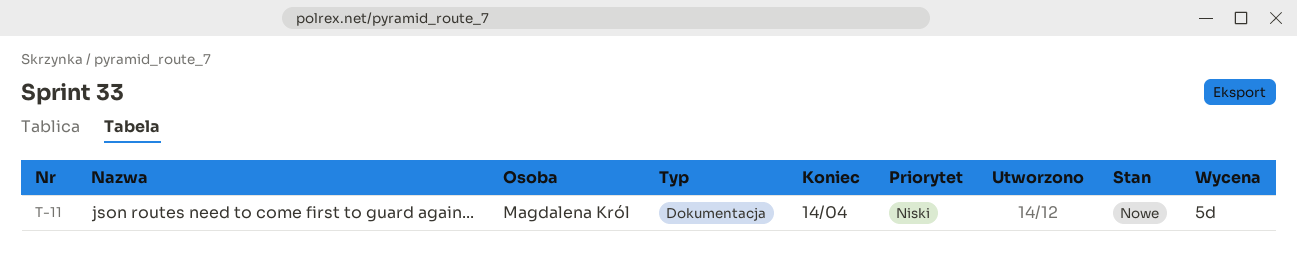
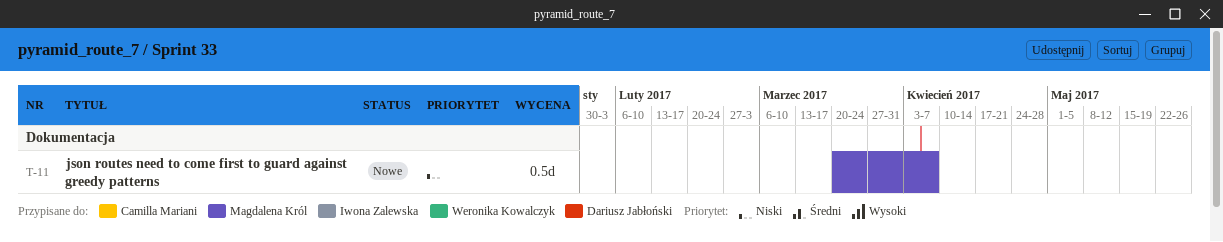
T-11, estimate: 5d -> 0.5d
T-11, due: Apr 14 -> Apr 7

